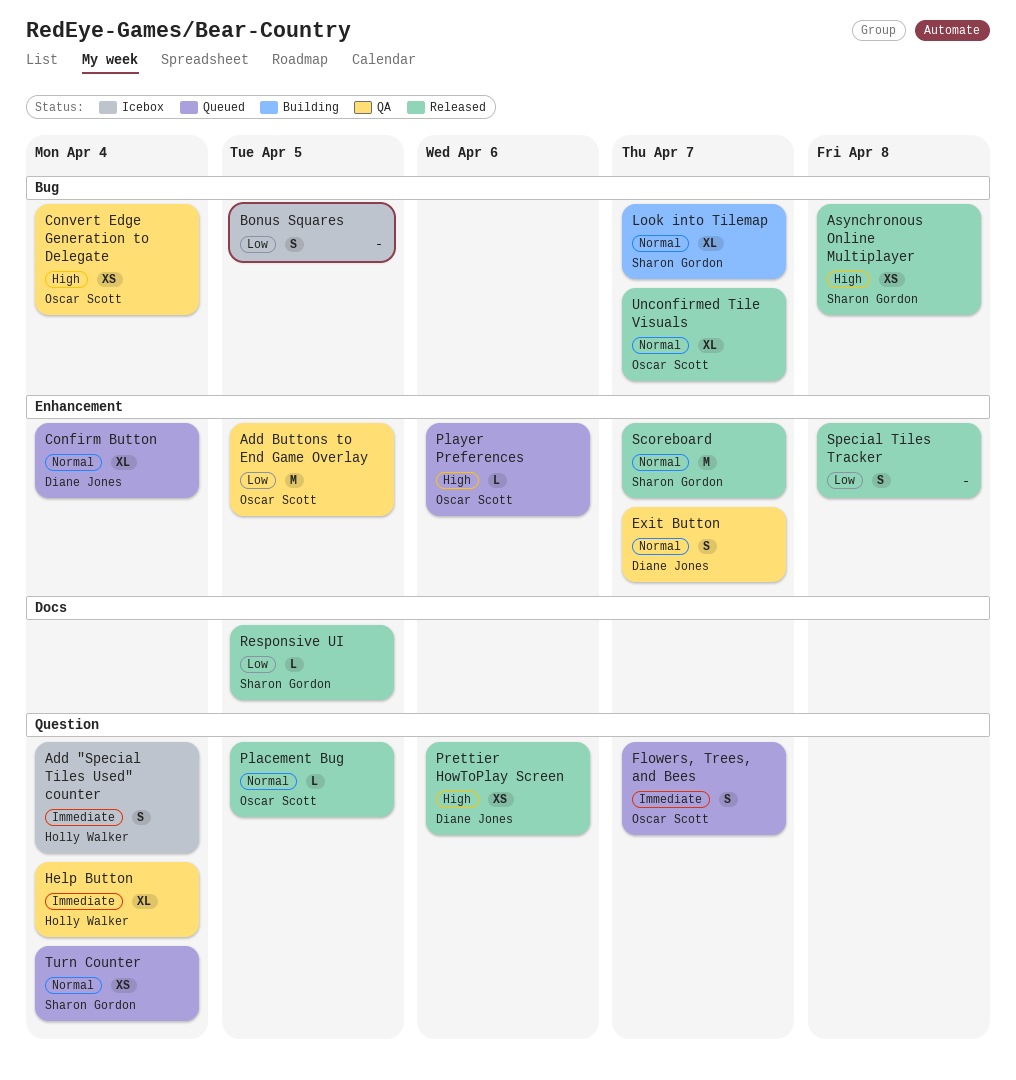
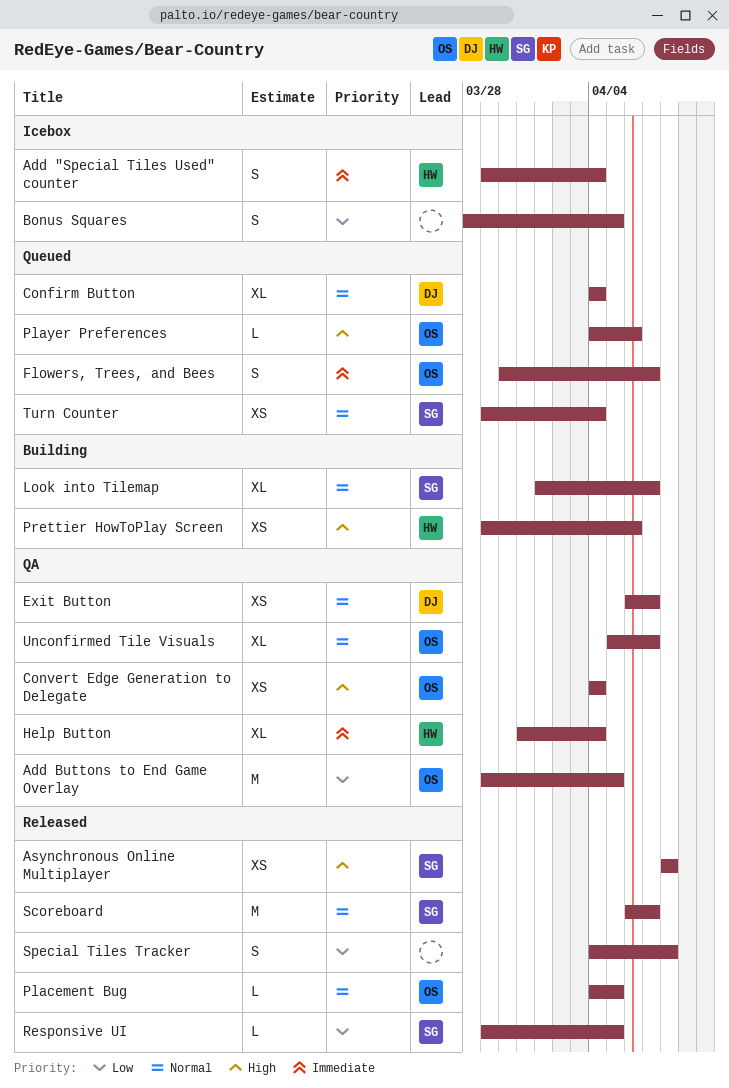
Exit Button, estimate: S -> XS
Prettier HowToPlay Screen, status: Released -> Building
Prettier HowToPlay Screen, owner: Diane Jones -> Holly Walker
Unconfirmed Tile Visuals, status: Released -> QA

